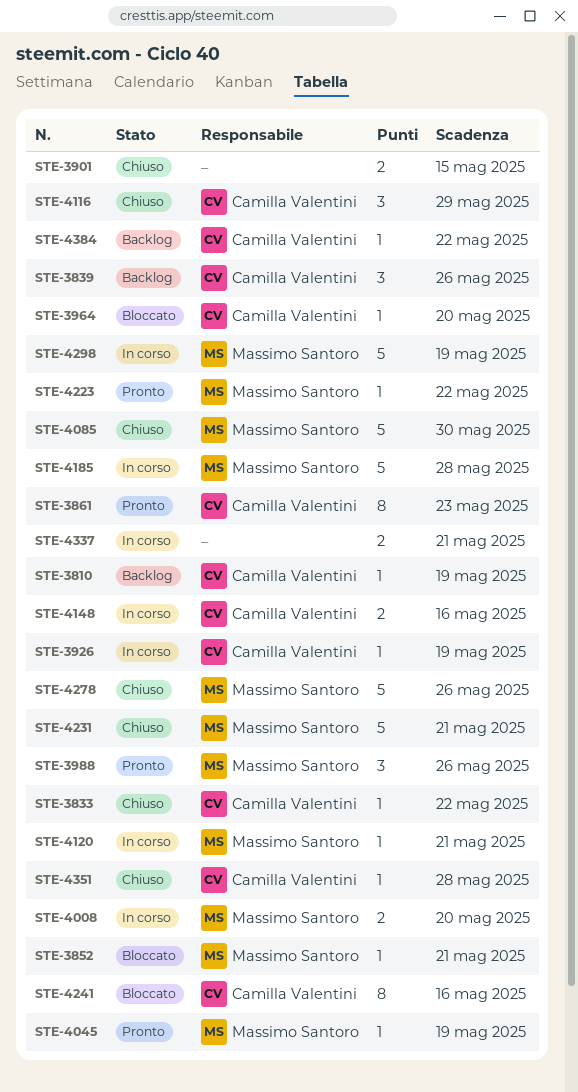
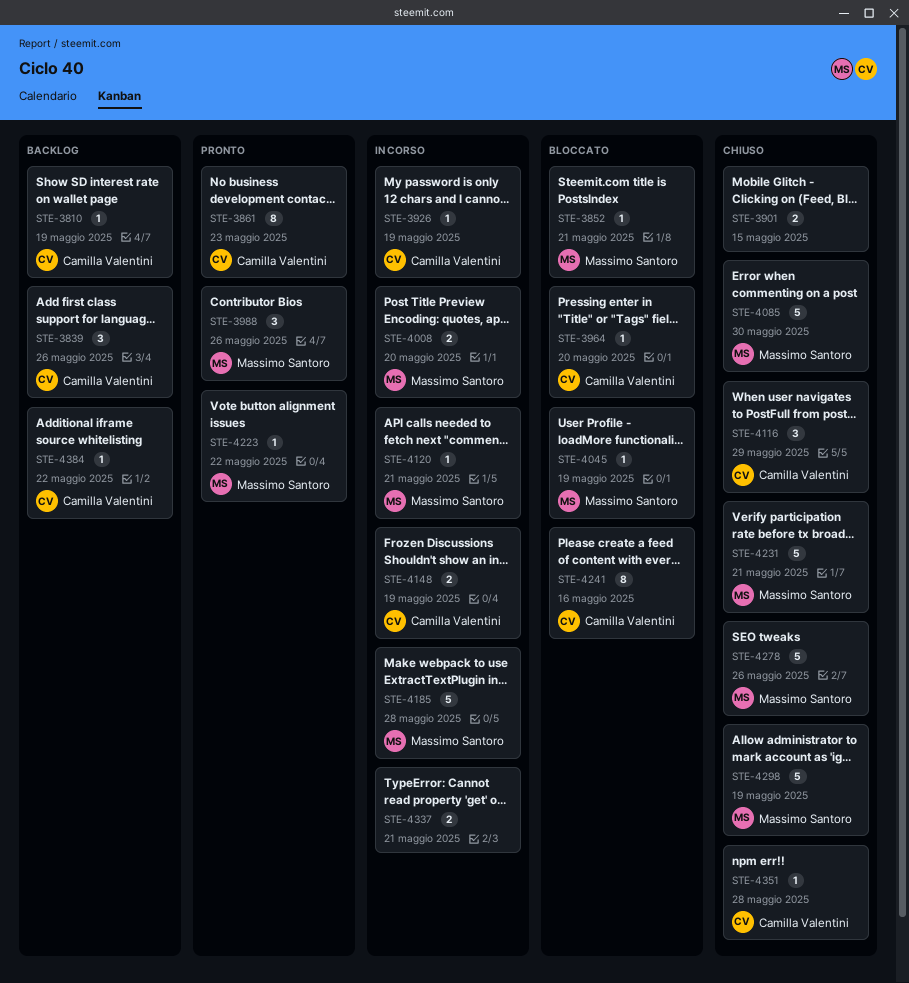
STE-3833: present -> none
STE-4045, status: Pronto -> Bloccato
STE-4148, due: May 16 -> May 19
STE-4298, status: In corso -> Chiuso

